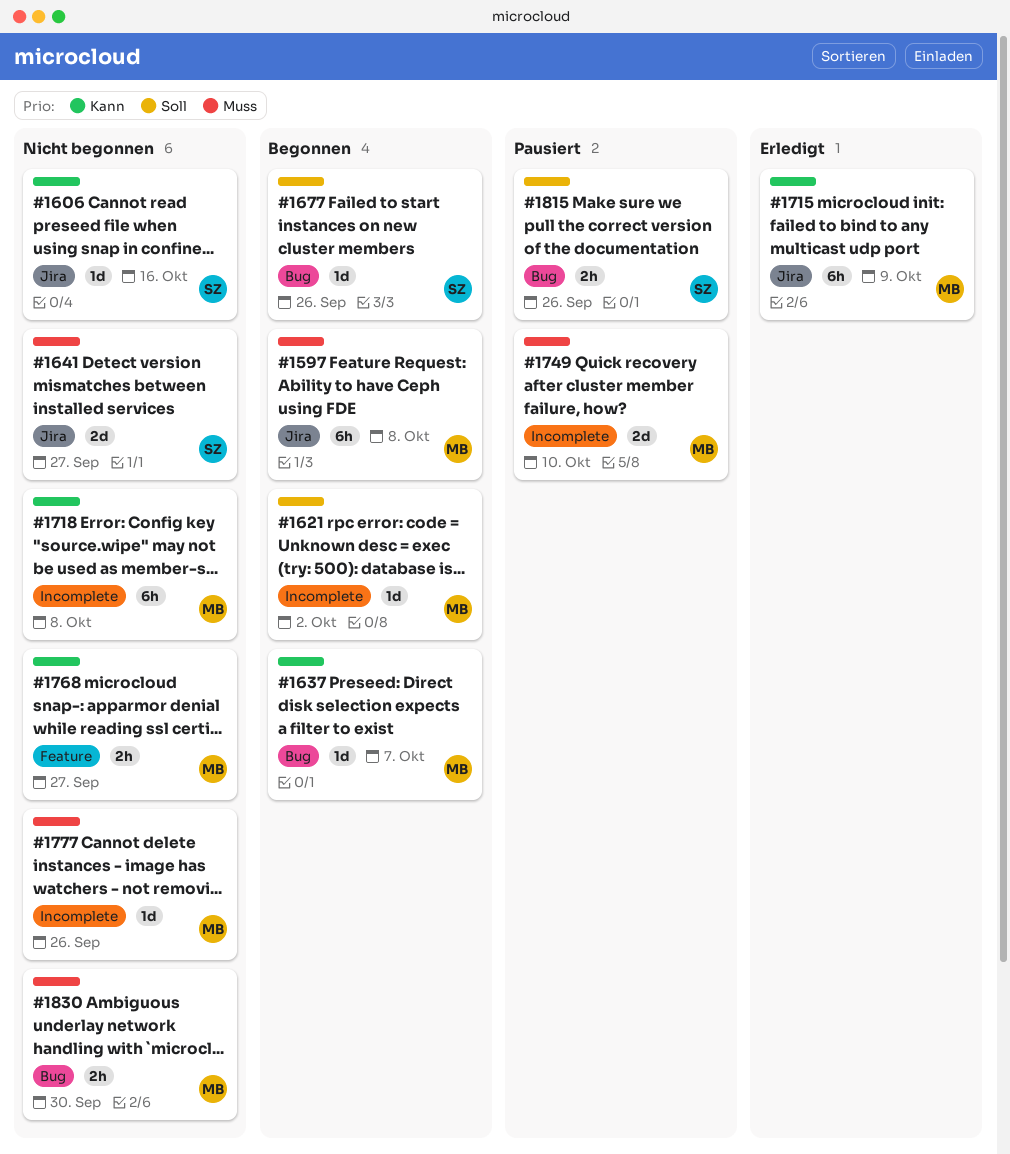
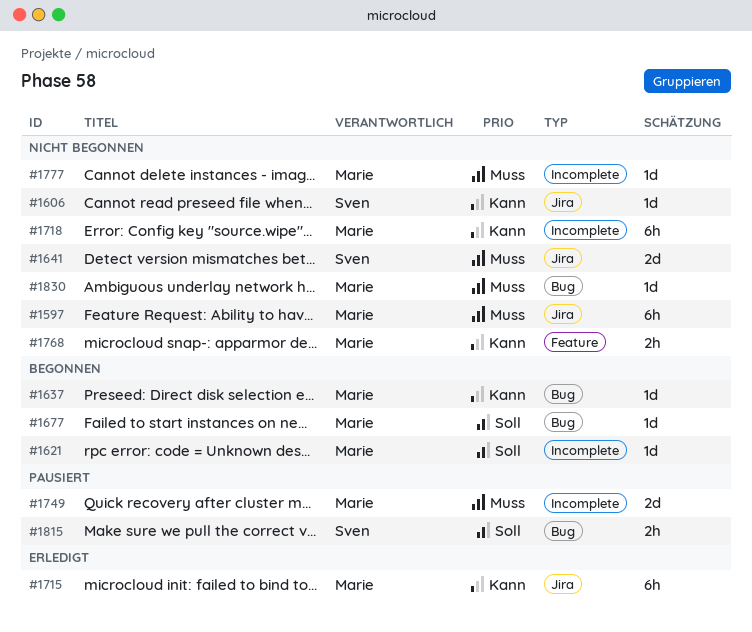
#1597, status: Begonnen -> Nicht begonnen
#1677, owner: Sven -> Marie
#1830, estimate: 2h -> 1d

